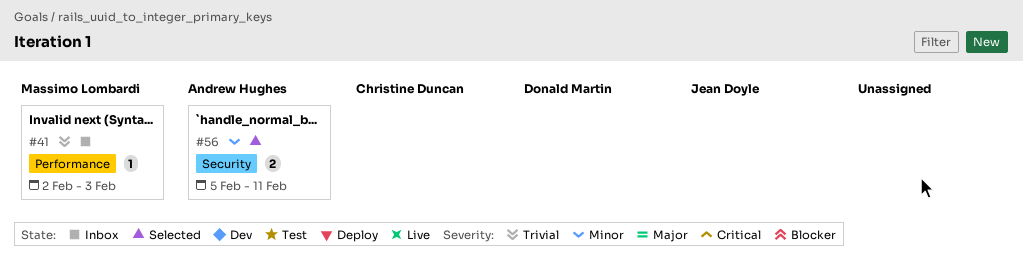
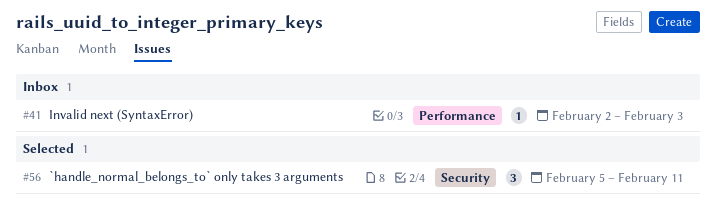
#56, estimate: 2 -> 3

